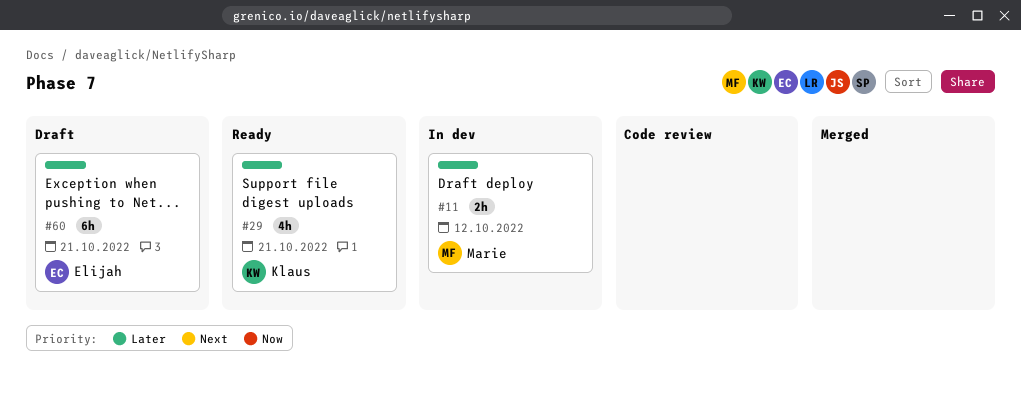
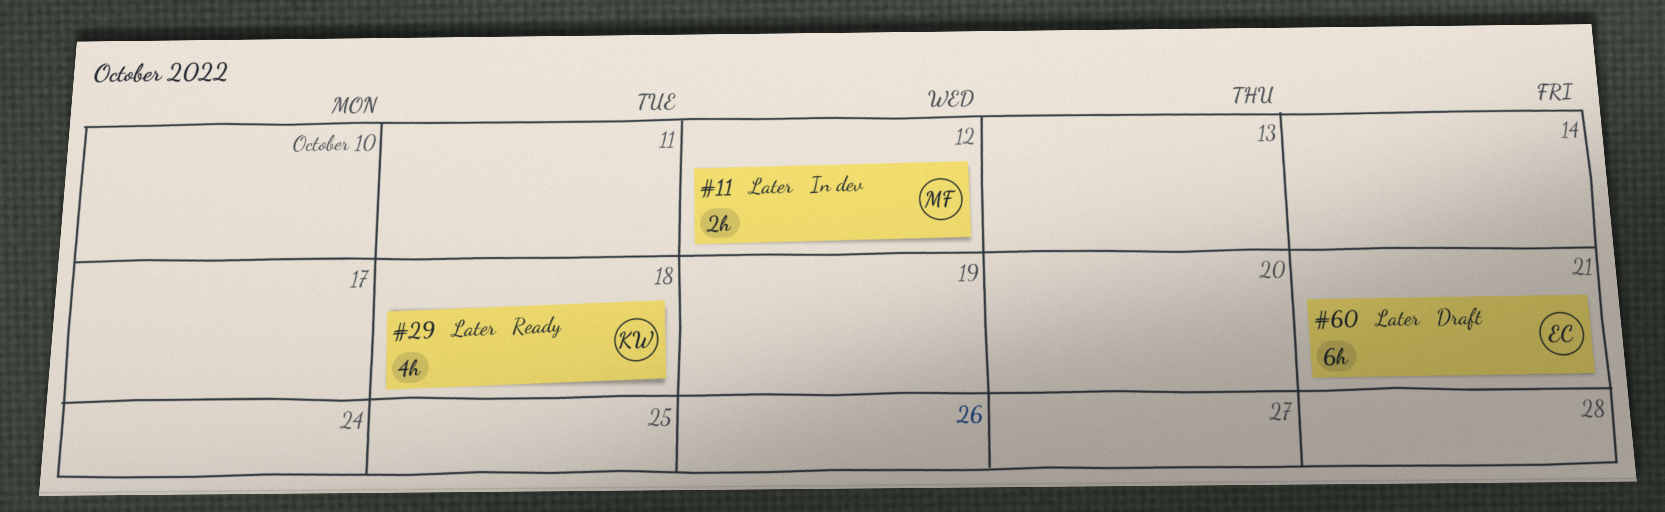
#29, due: Oct 21 -> Oct 18

